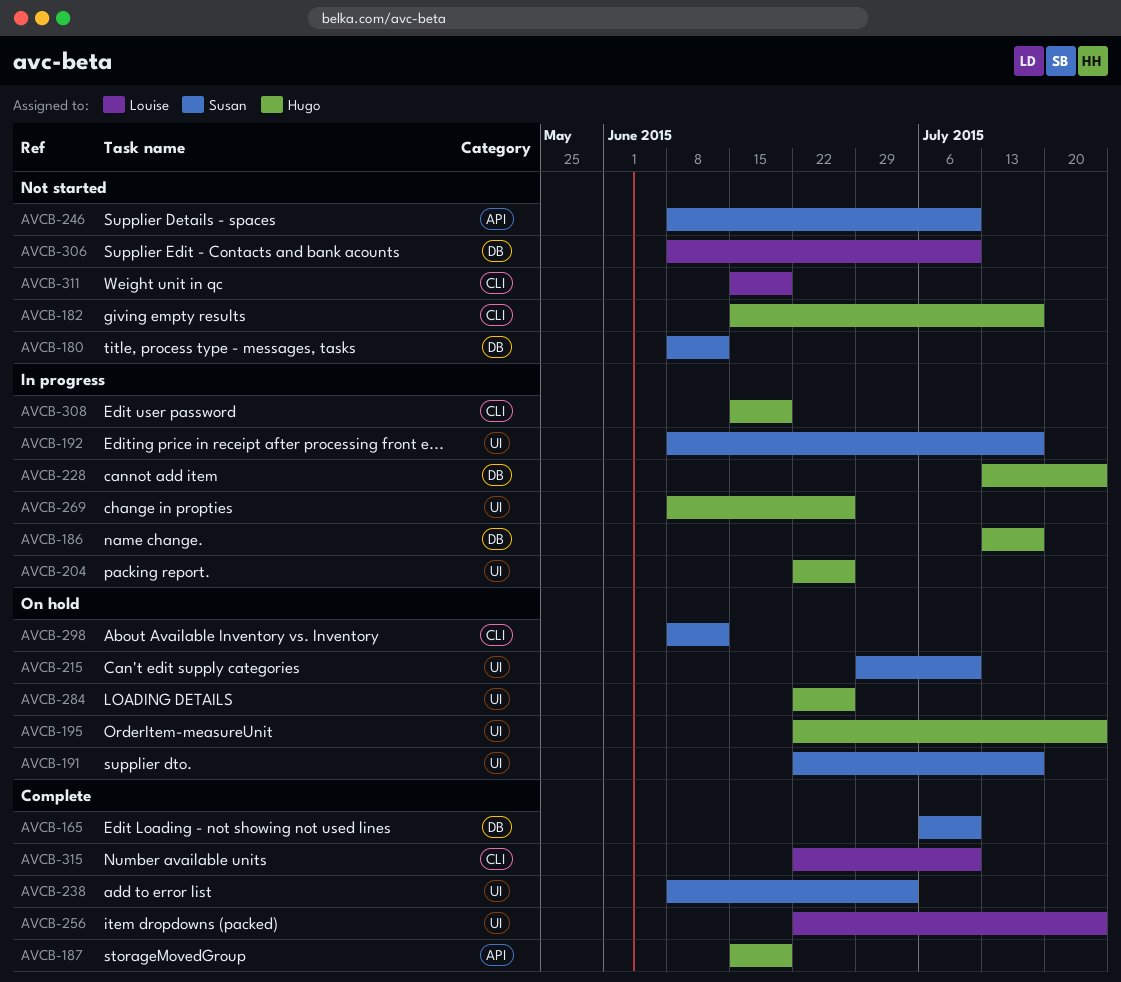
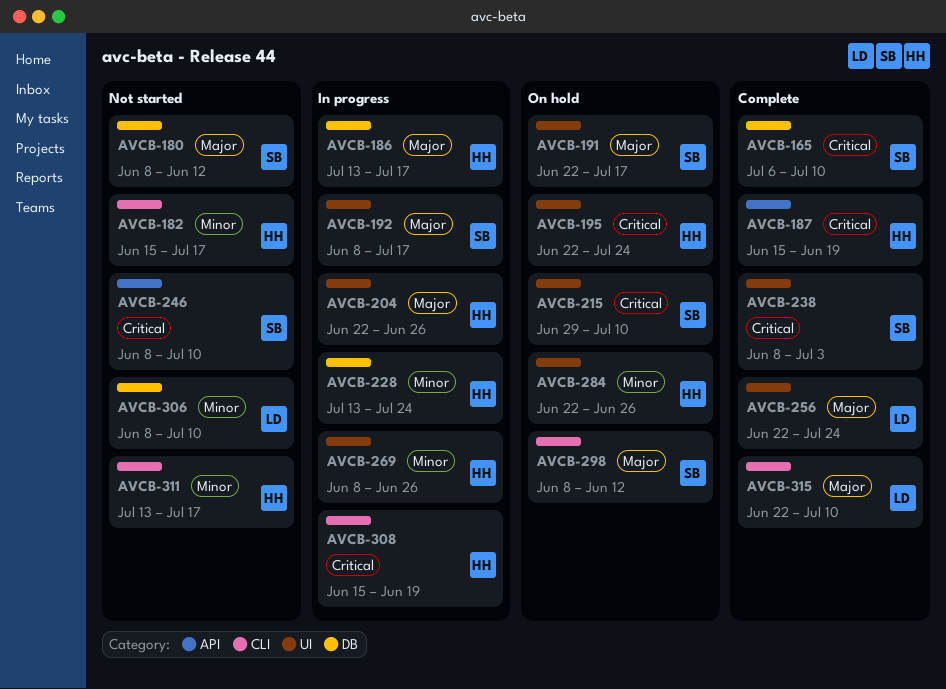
AVCB-311, owner: Louise -> Hugo
AVCB-311, start: Jun 15 -> Jul 13
AVCB-311, due: Jun 19 -> Jul 17

